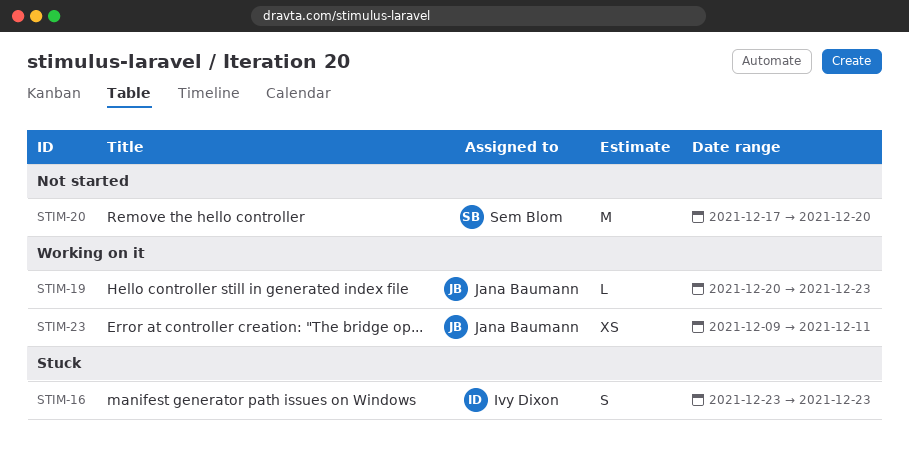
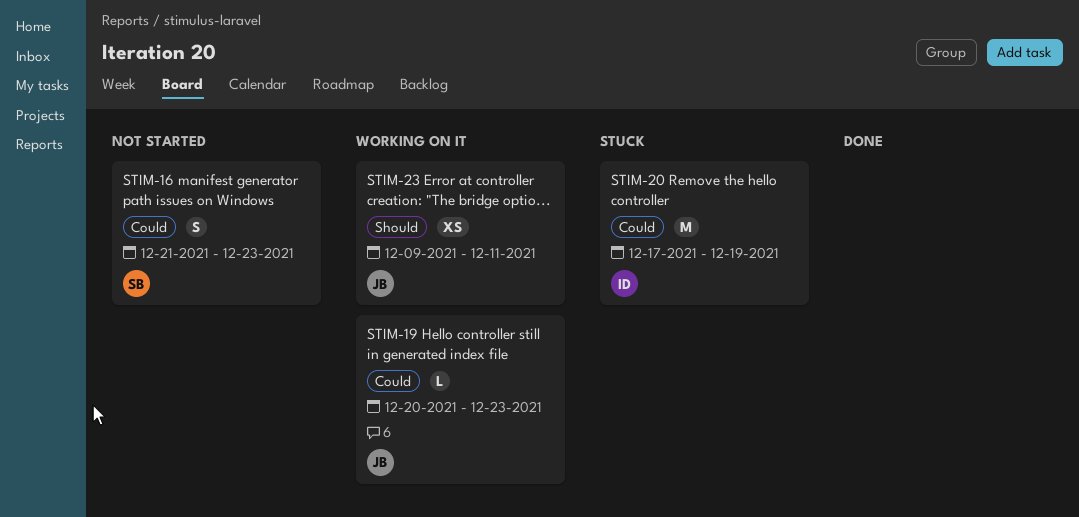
STIM-16, status: Stuck -> Not started
STIM-16, owner: Ivy Dixon -> Sem Blom
STIM-16, start: Dec 23 -> Dec 21
STIM-20, status: Not started -> Stuck
STIM-20, owner: Sem Blom -> Ivy Dixon
STIM-20, due: Dec 20 -> Dec 19

